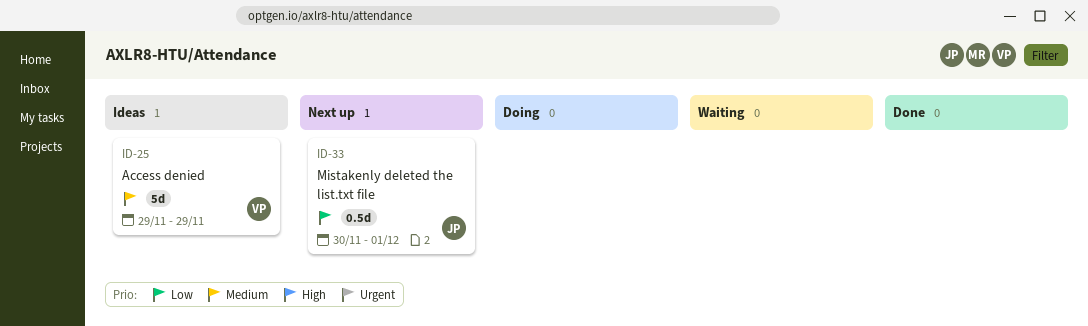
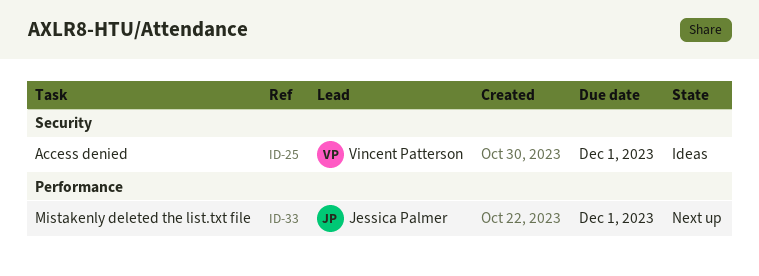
ID-25, due: Nov 29 -> Dec 1

